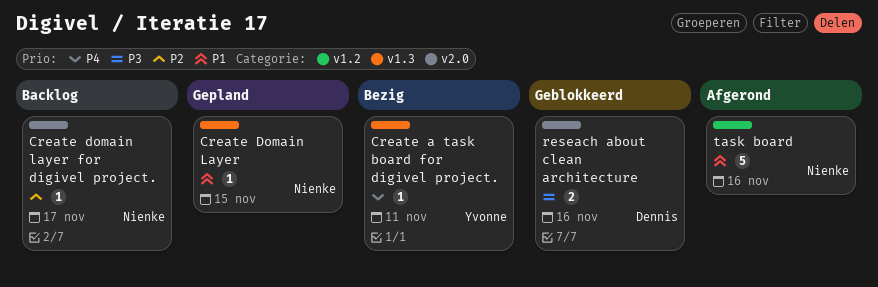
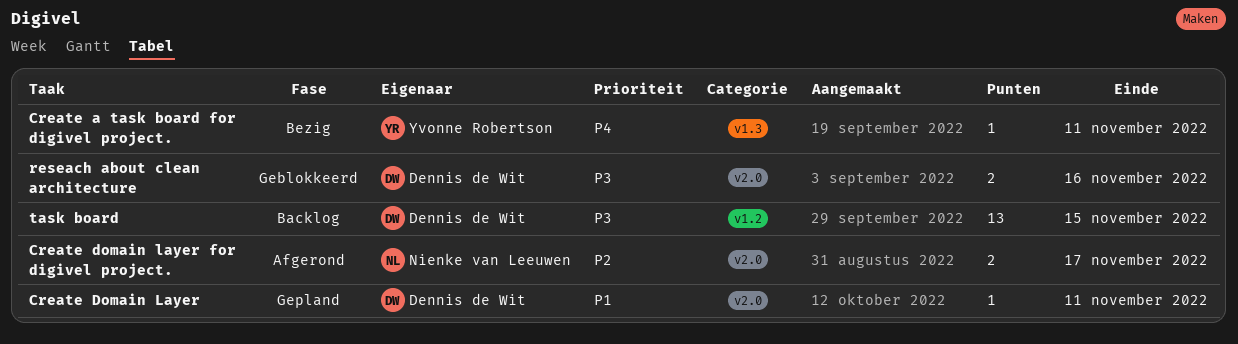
Create Domain Layer, owner: Nienke van Leeuwen -> Dennis de Wit
Create Domain Layer, label: v1.3 -> v2.0
Create Domain Layer, due: Nov 15 -> Nov 11
Create domain layer for digivel project., status: Backlog -> Afgerond
Create domain layer for digivel project., estimate: 1 -> 2
task board, status: Afgerond -> Backlog
task board, owner: Nienke van Leeuwen -> Dennis de Wit
task board, priority: P1 -> P3
task board, estimate: 5 -> 13
task board, due: Nov 16 -> Nov 15

